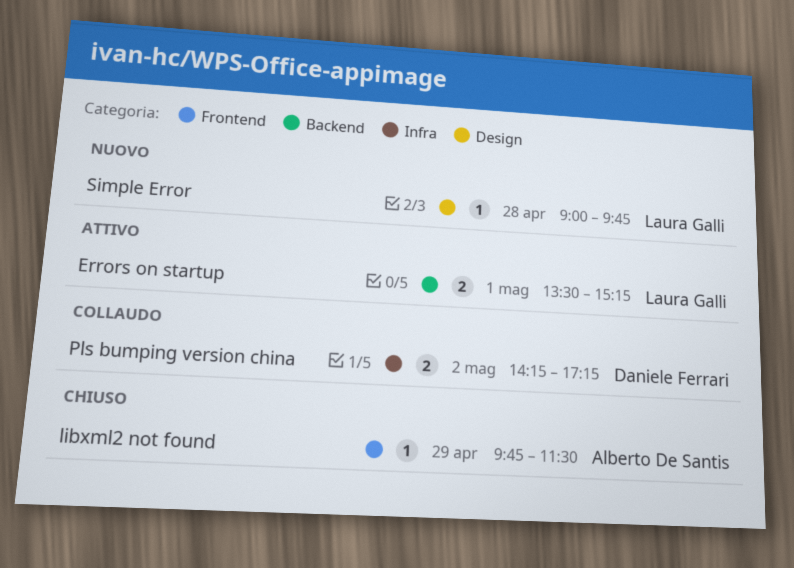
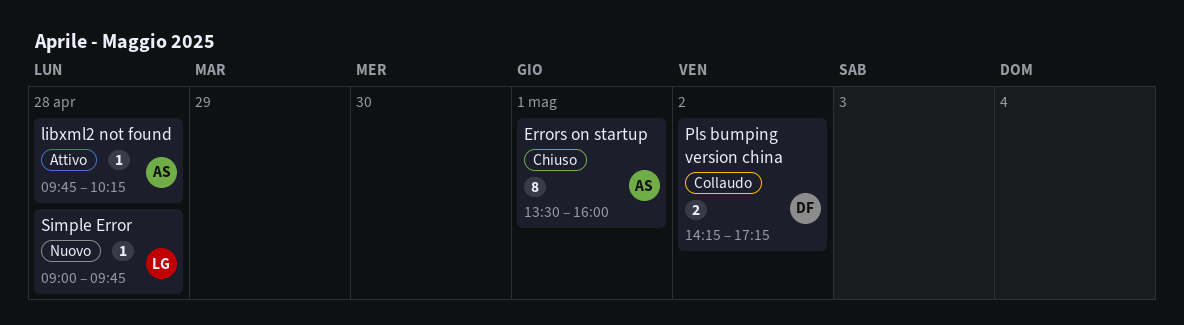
Errors on startup, status: Attivo -> Chiuso
Errors on startup, owner: Laura Galli -> Alberto De Santis
Errors on startup, estimate: 2 -> 8
Errors on startup, ends: 15:15 -> 16:00
libxml2 not found, status: Chiuso -> Attivo
libxml2 not found, day: Apr 29 -> Apr 28
libxml2 not found, ends: 11:30 -> 10:15

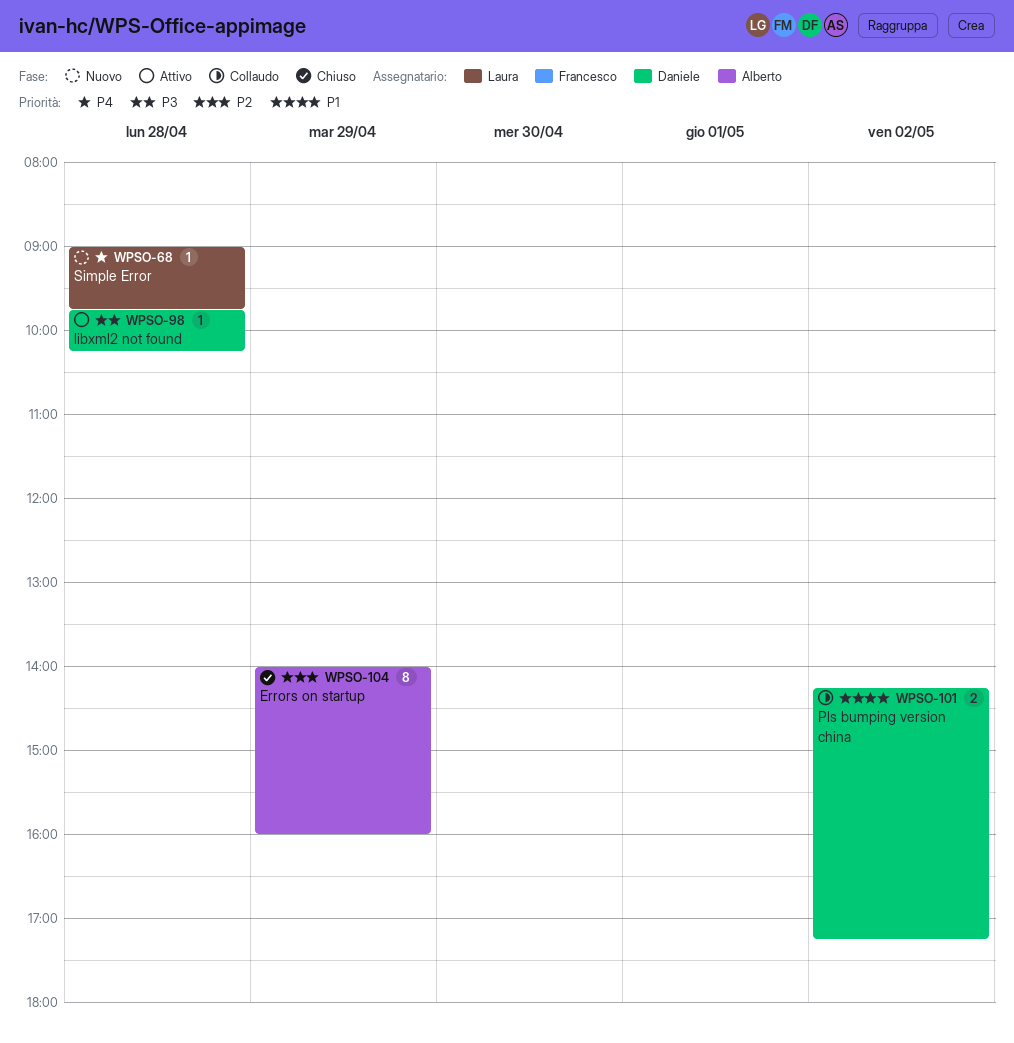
Errors on startup, day: May 1 -> Apr 29
Errors on startup, begins: 13:30 -> 14:00
libxml2 not found, owner: Alberto -> Daniele

